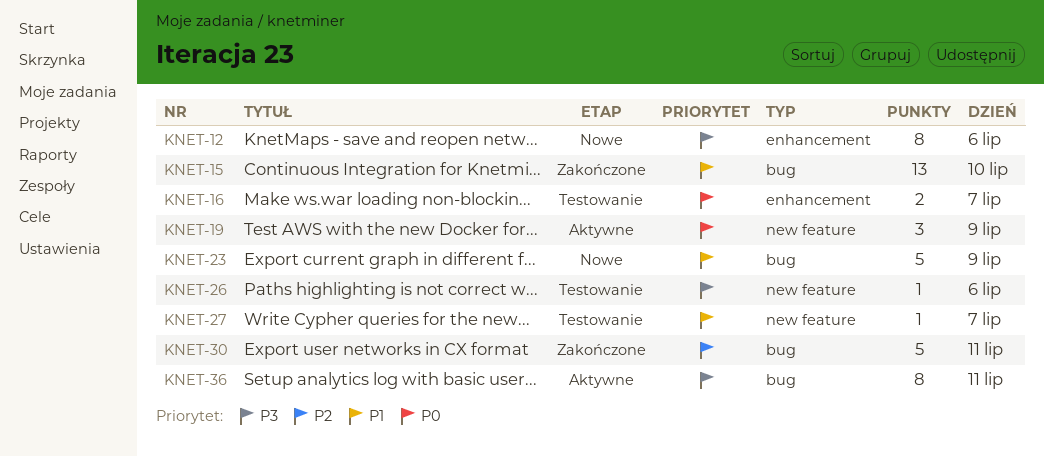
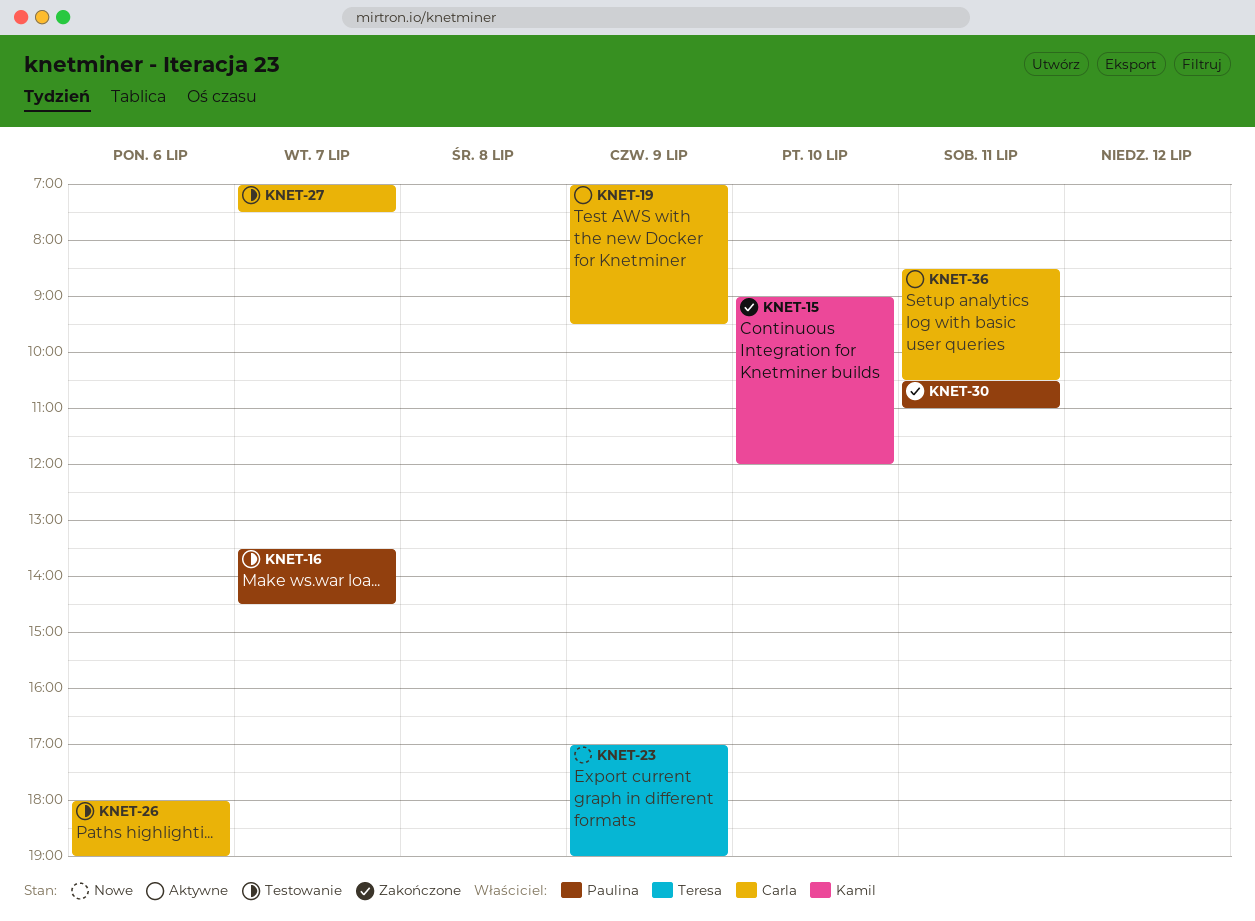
KNET-12: present -> none

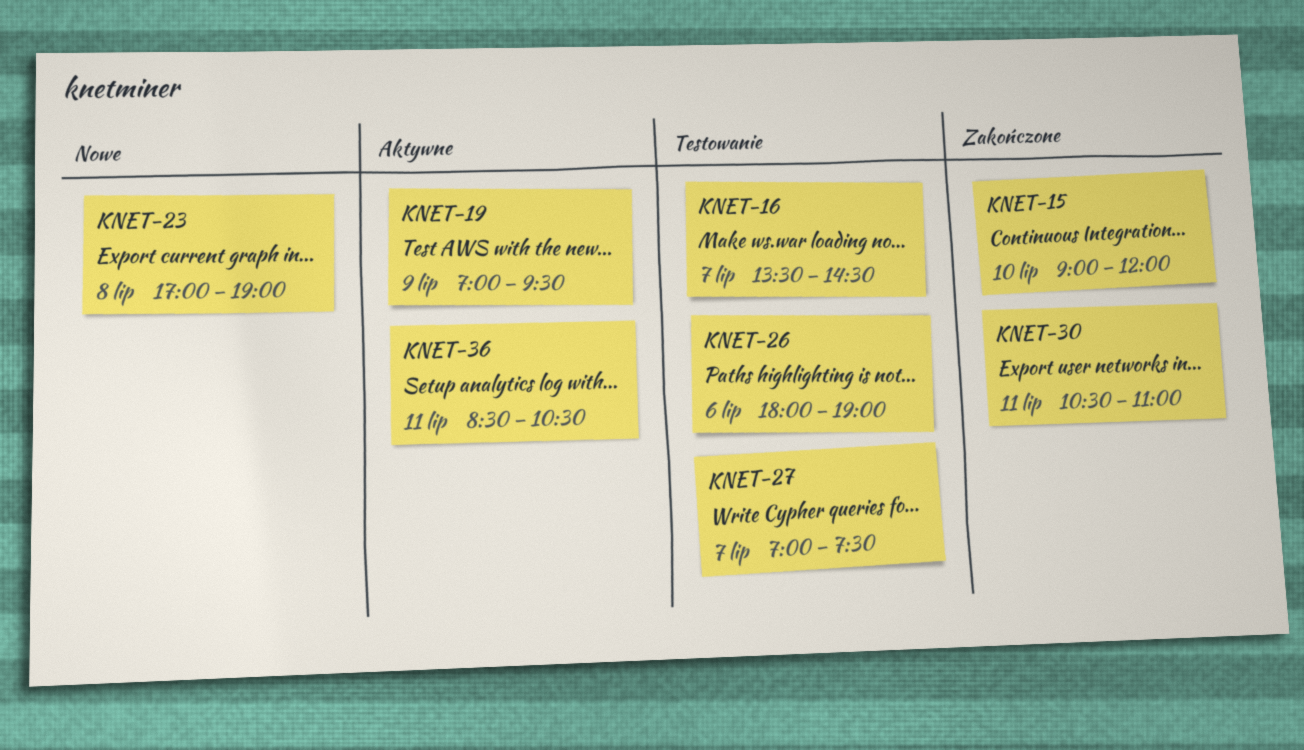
KNET-23, day: Jul 9 -> Jul 8

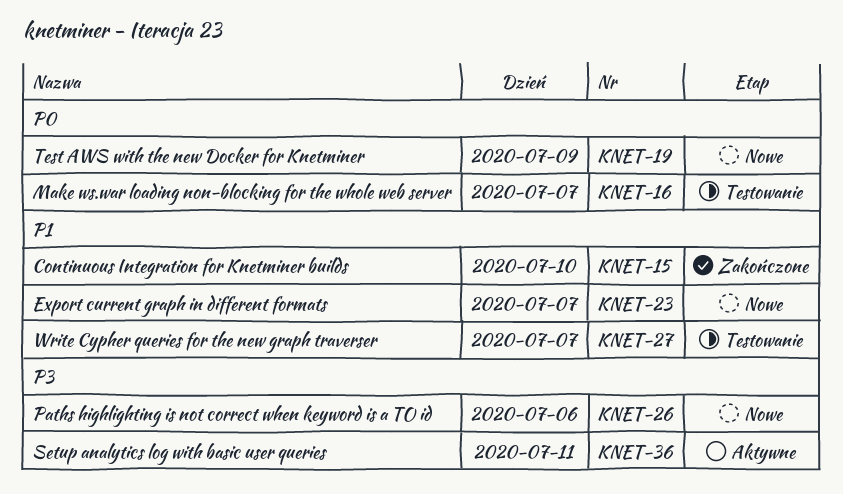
KNET-19, status: Aktywne -> Nowe
KNET-23, day: Jul 8 -> Jul 7
KNET-26, status: Testowanie -> Nowe
KNET-30: present -> none

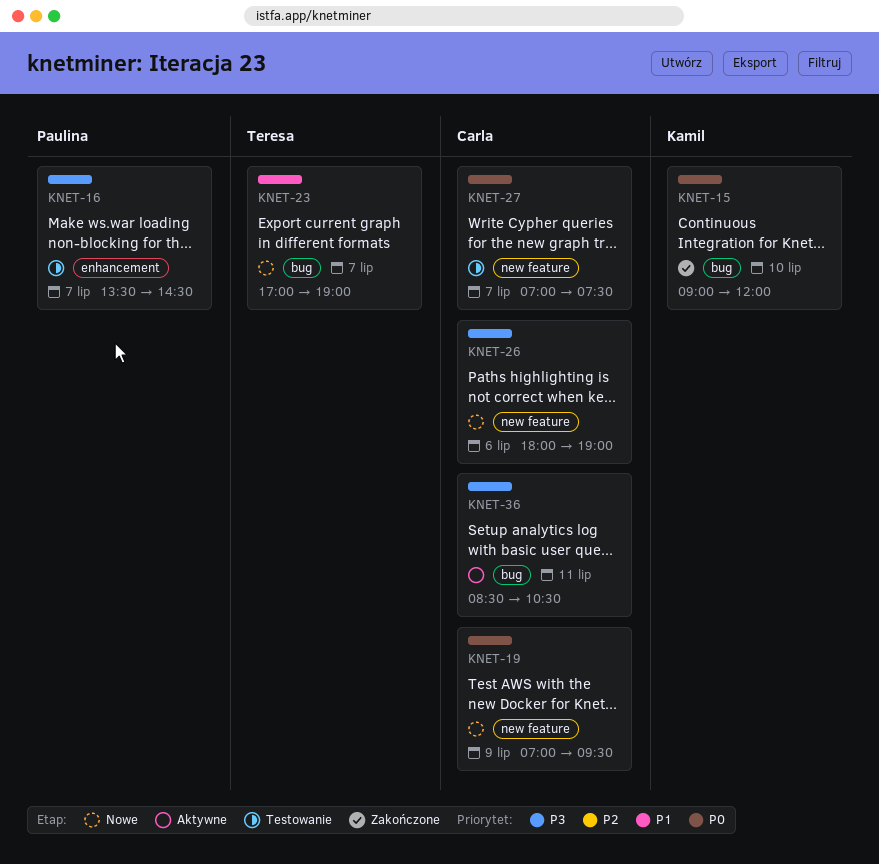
KNET-15, priority: P1 -> P0
KNET-16, priority: P0 -> P3
KNET-27, priority: P1 -> P0

